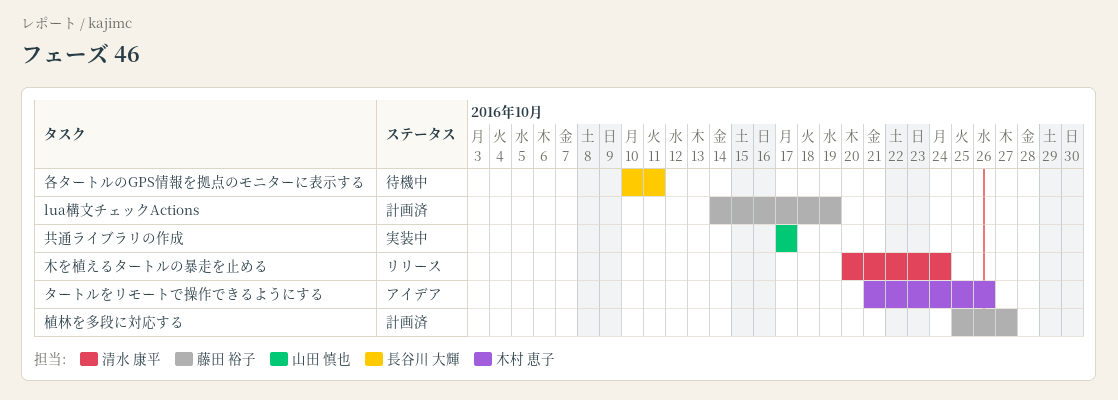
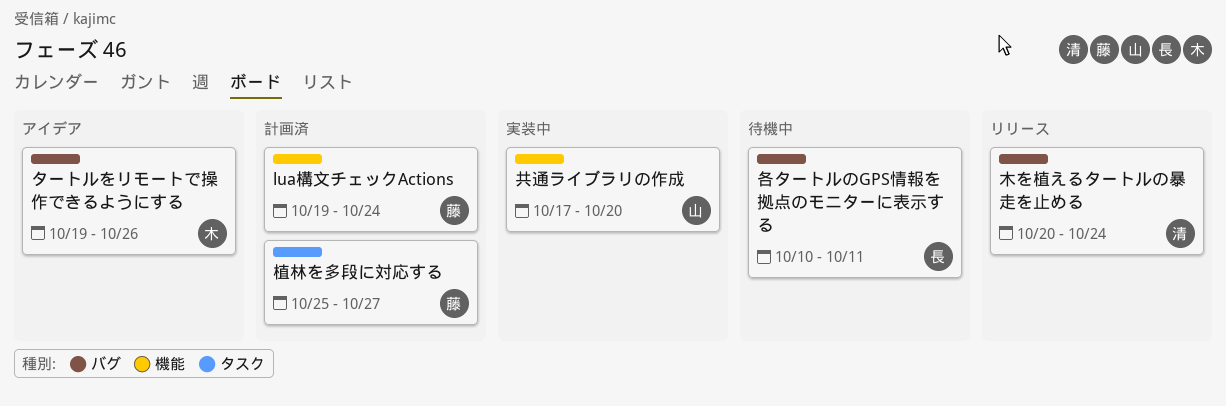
lua構文チェックActions, start: Oct 14 -> Oct 19
lua構文チェックActions, due: Oct 19 -> Oct 24
タートルをリモートで操作できるようにする, start: Oct 21 -> Oct 19
共通ライブラリの作成, due: Oct 17 -> Oct 20

